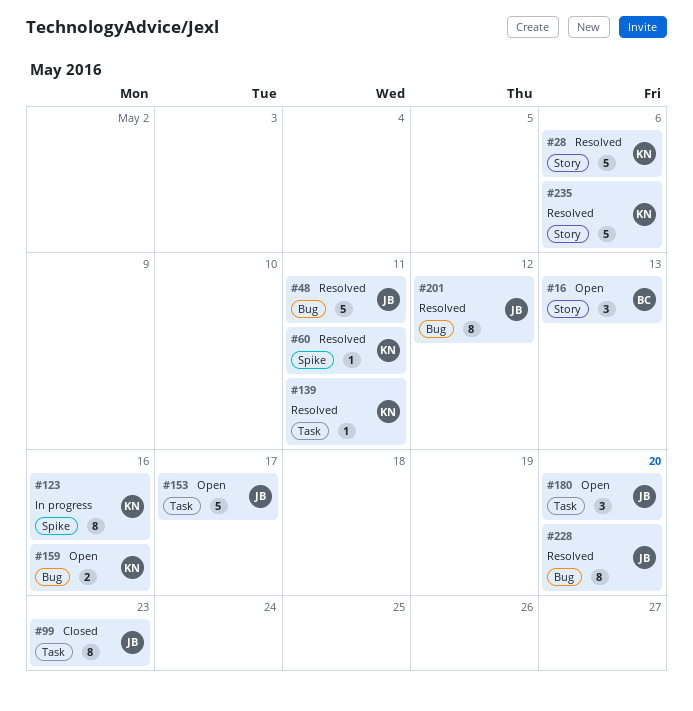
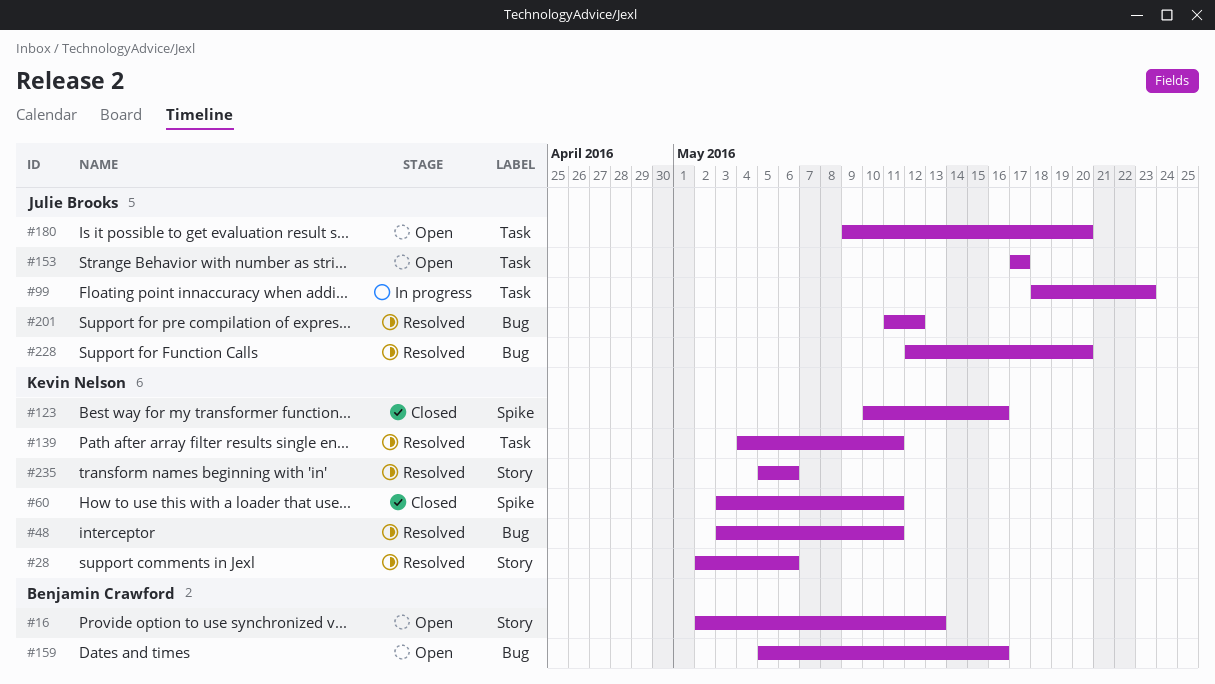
#48, owner: Julie Brooks -> Kevin Nelson
#60, status: Resolved -> Closed
#99, status: Closed -> In progress
#123, status: In progress -> Closed
#159, owner: Kevin Nelson -> Benjamin Crawford

